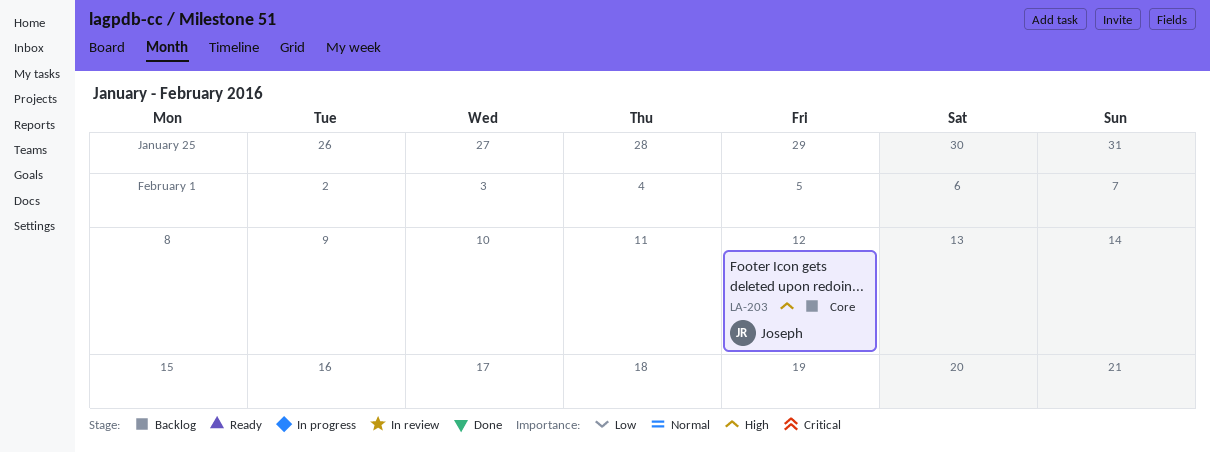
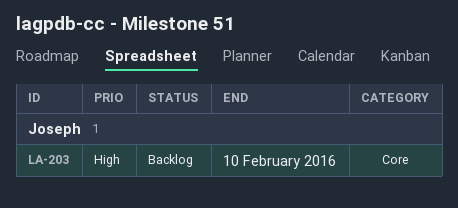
LA-203, due: Feb 12 -> Feb 10

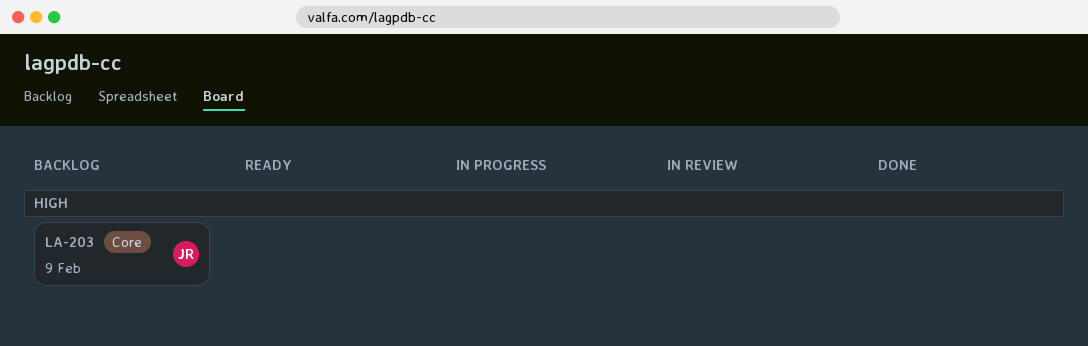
LA-203, due: Feb 10 -> Feb 9

